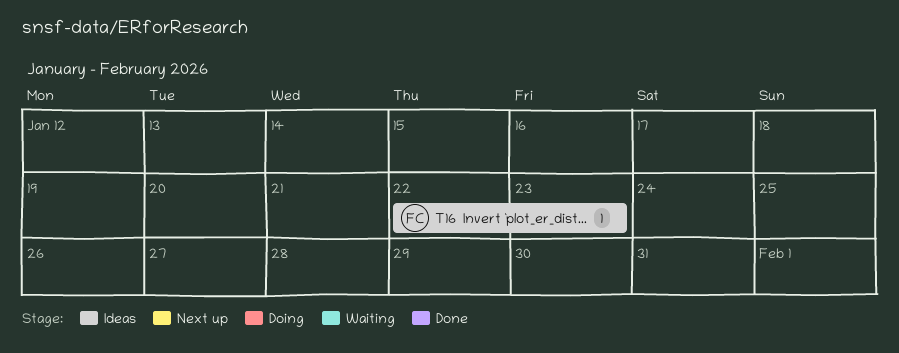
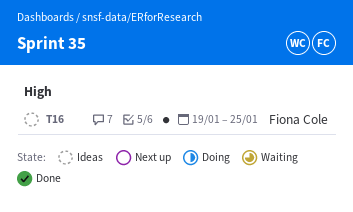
T16, start: Jan 22 -> Jan 19
T16, due: Jan 23 -> Jan 25

